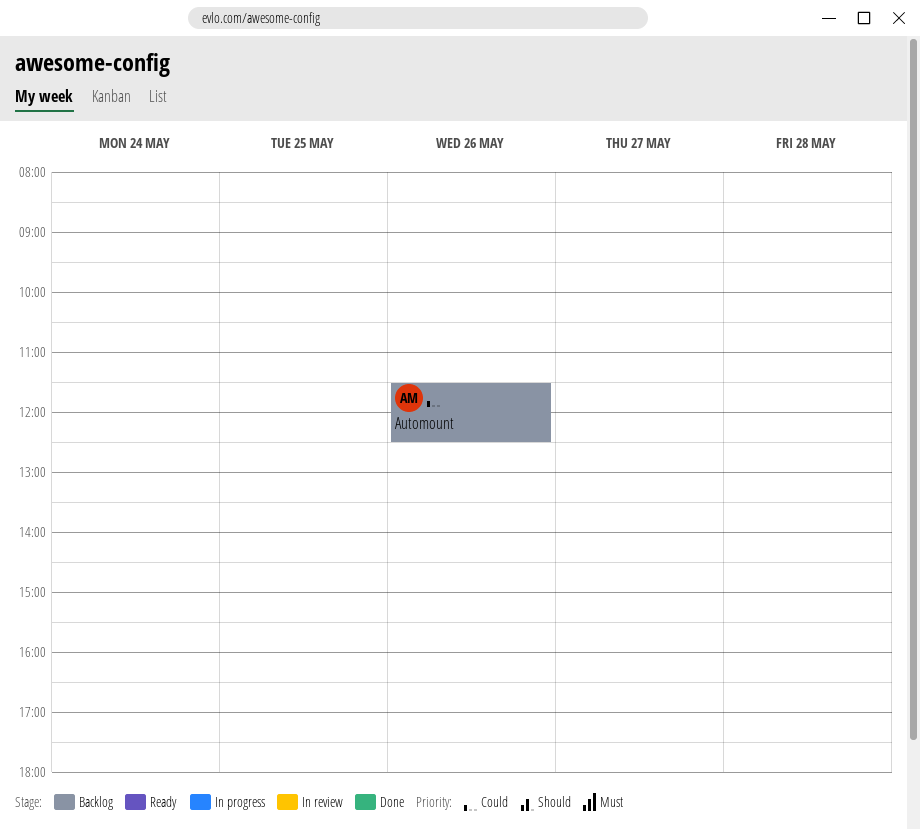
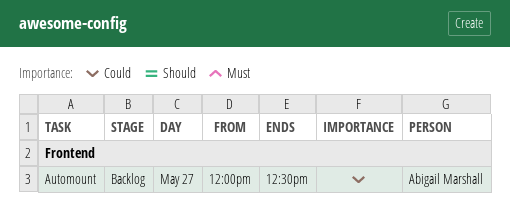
Automount, day: May 26 -> May 27
Automount, begins: 11:30 -> 12:00

